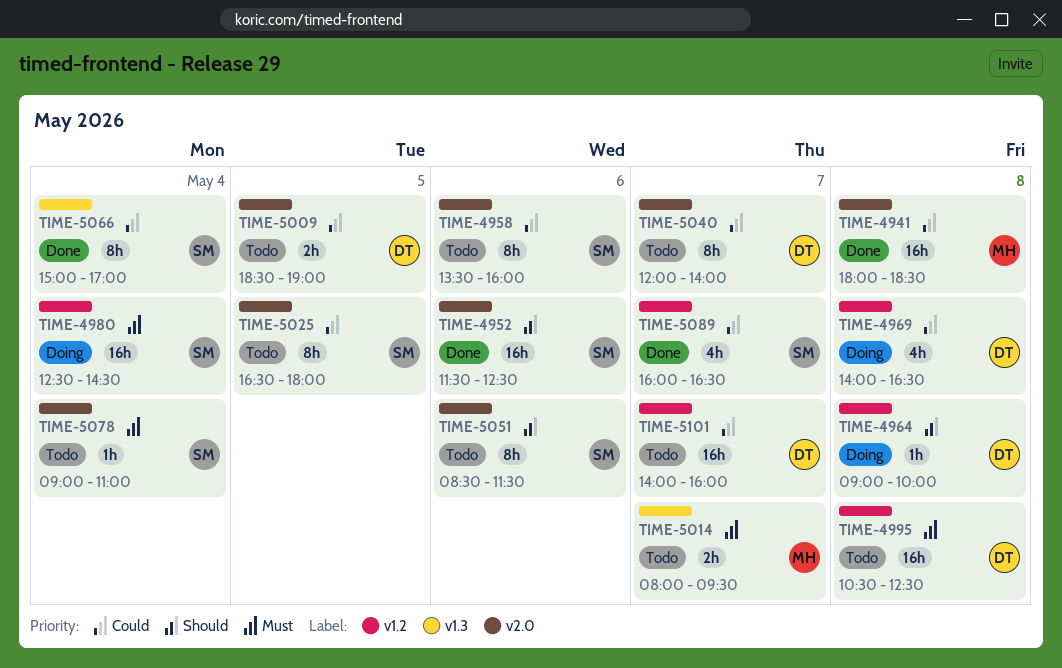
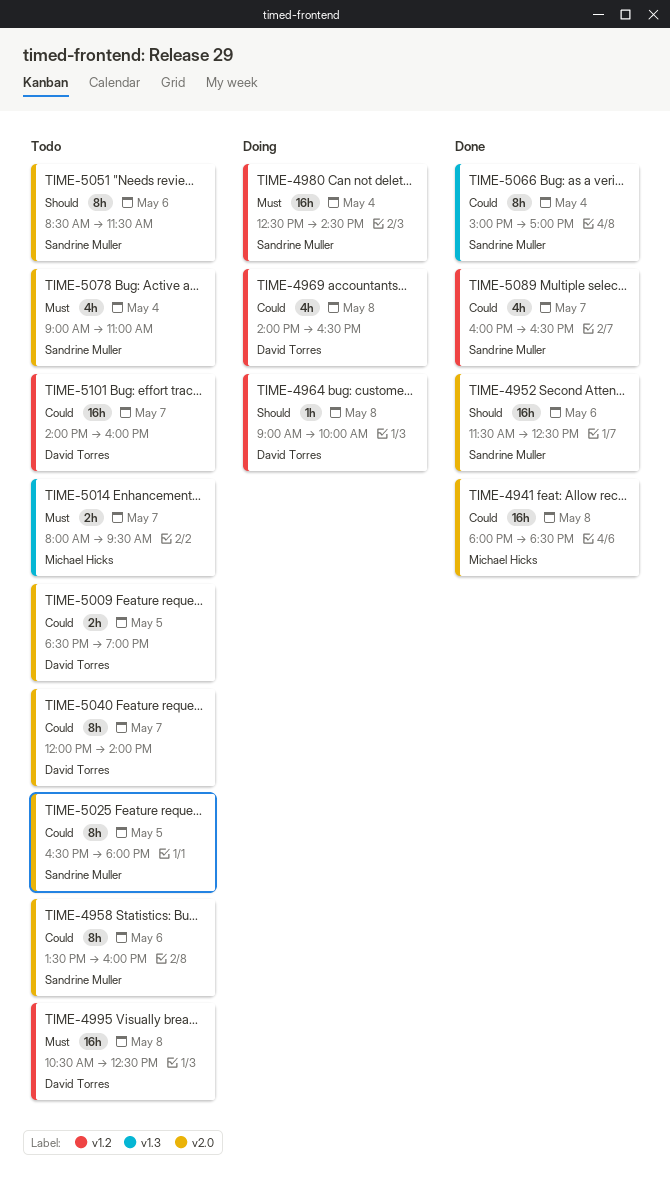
TIME-5078, estimate: 1h -> 4h

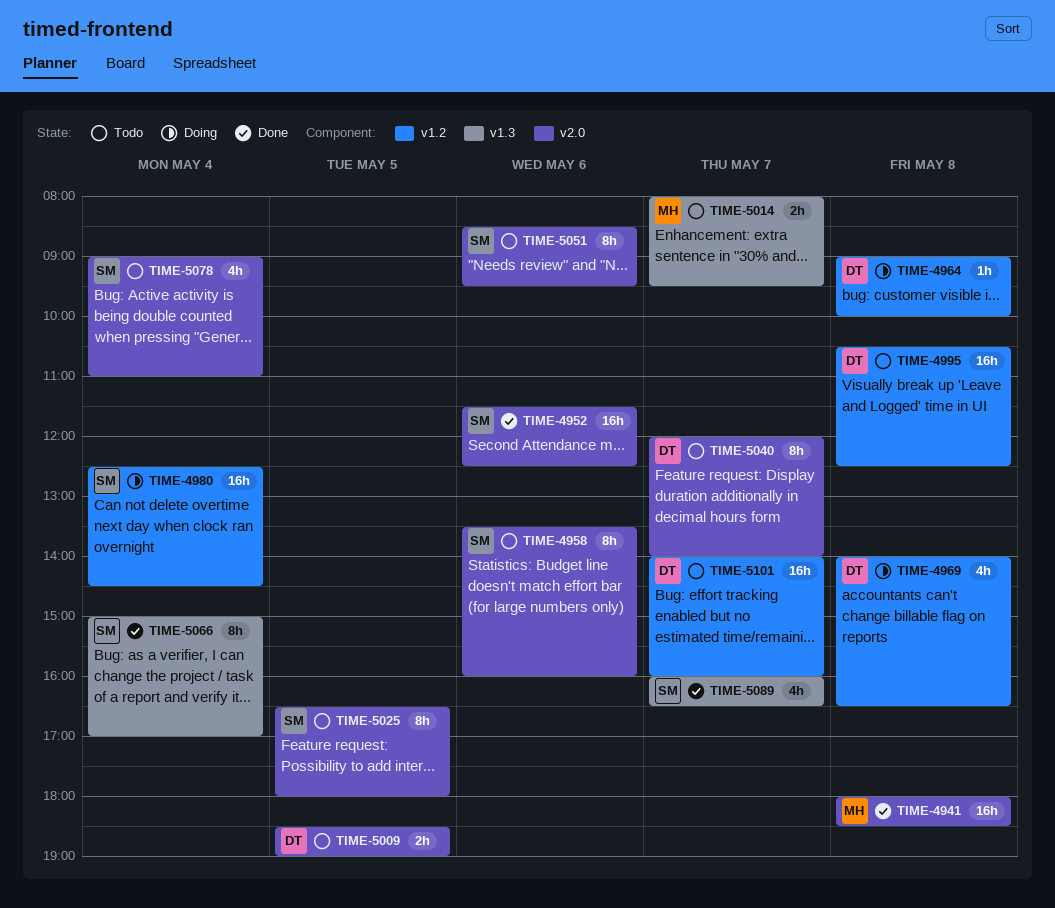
TIME-5051, ends: 11:30 -> 09:30
TIME-5089, label: v1.2 -> v1.3

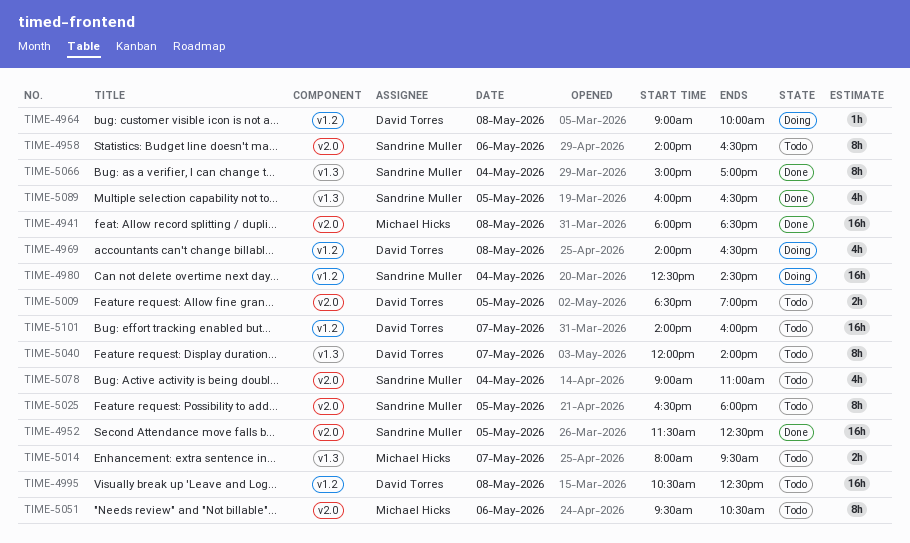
TIME-4952, day: May 6 -> May 5
TIME-4958, begins: 13:30 -> 14:00
TIME-4958, ends: 16:00 -> 16:30
TIME-5040, label: v2.0 -> v1.3
TIME-5051, owner: Sandrine Muller -> Michael Hicks
TIME-5051, begins: 08:30 -> 09:30
TIME-5051, ends: 09:30 -> 10:30
TIME-5089, day: May 7 -> May 5

